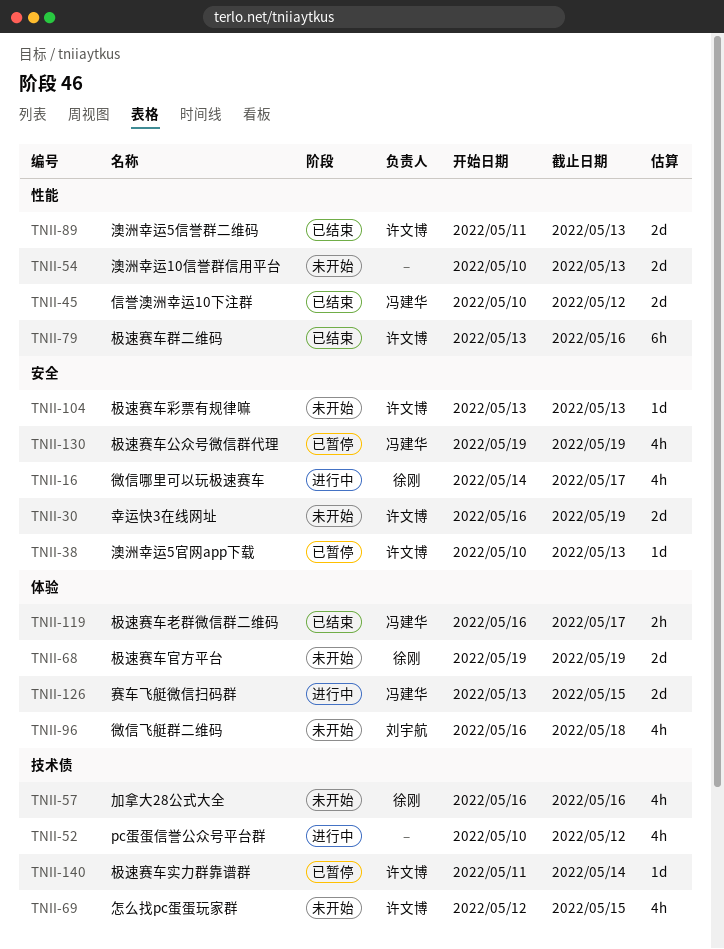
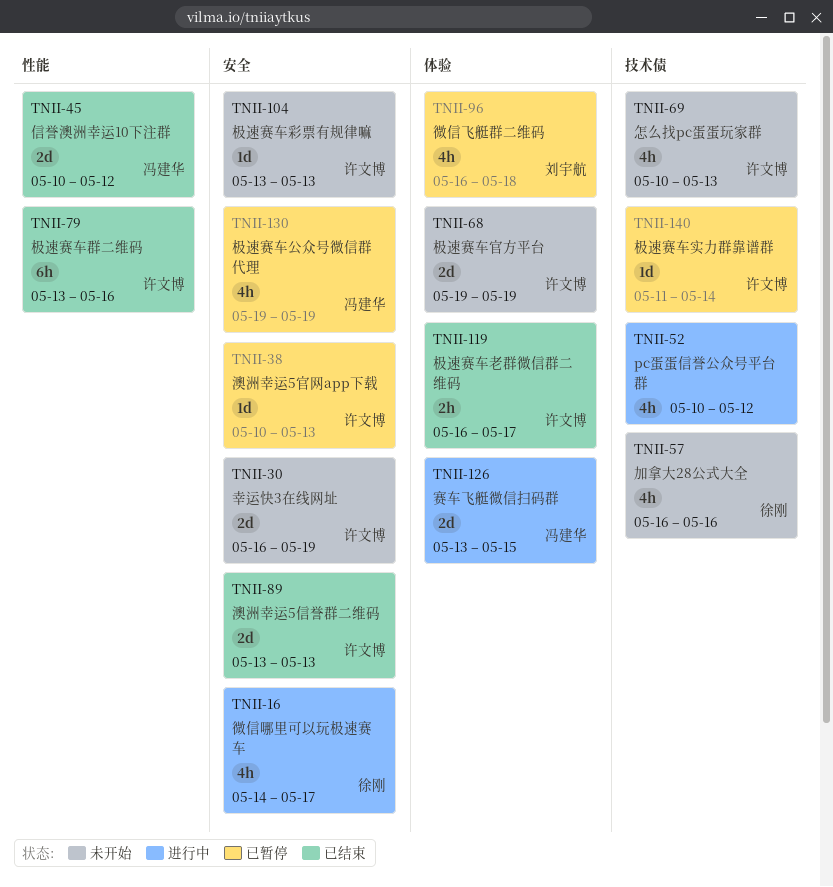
TNII-54: present -> none
TNII-68, owner: 徐刚 -> 许文博
TNII-69, start: May 12 -> May 10
TNII-69, due: May 15 -> May 13
TNII-89, label: 性能 -> 安全
TNII-89, start: May 11 -> May 13
TNII-96, status: 未开始 -> 已暂停
TNII-119, owner: 冯建华 -> 许文博

